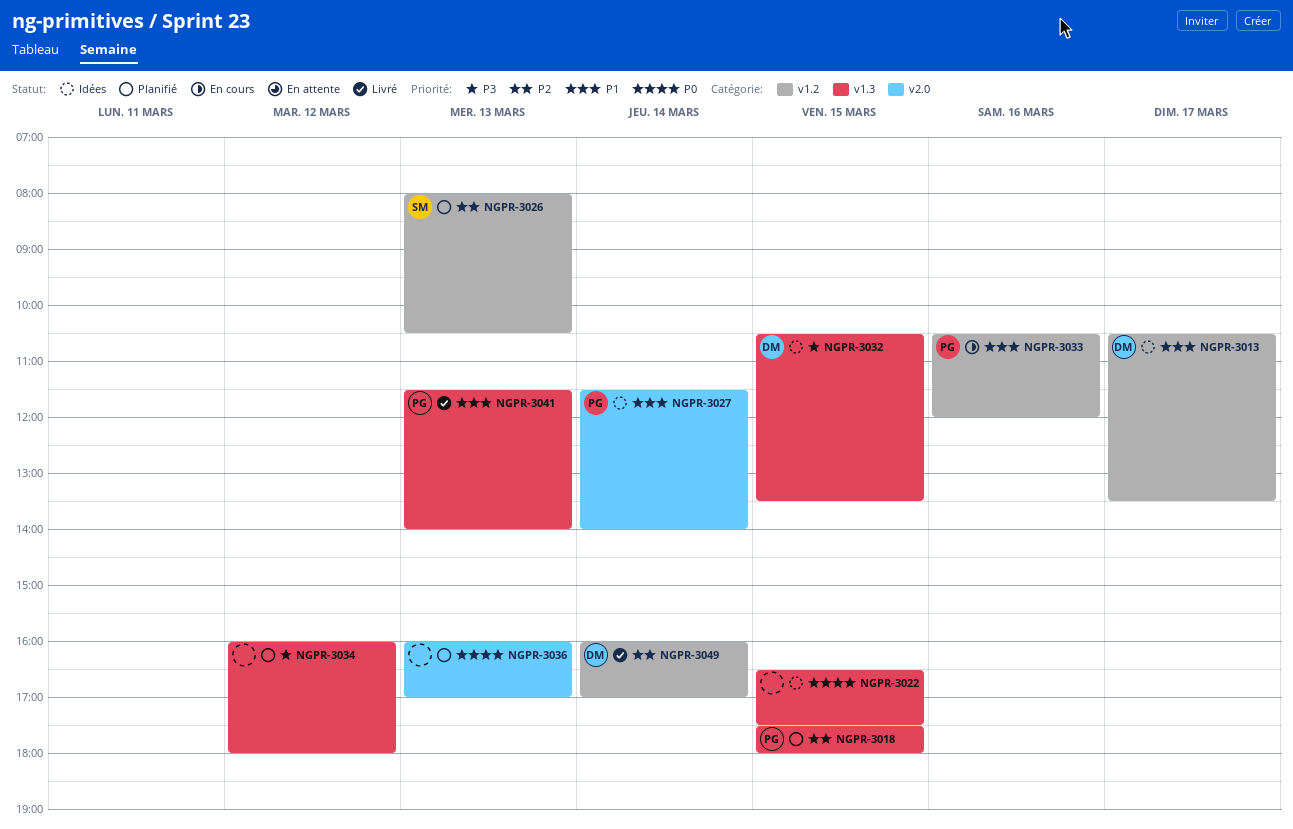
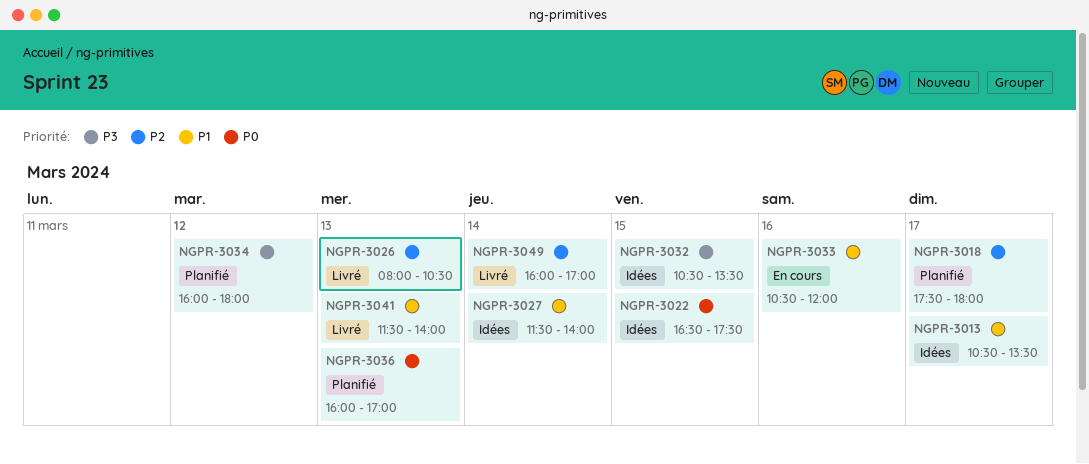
NGPR-3018, day: Mar 15 -> Mar 17
NGPR-3026, status: Planifié -> Livré

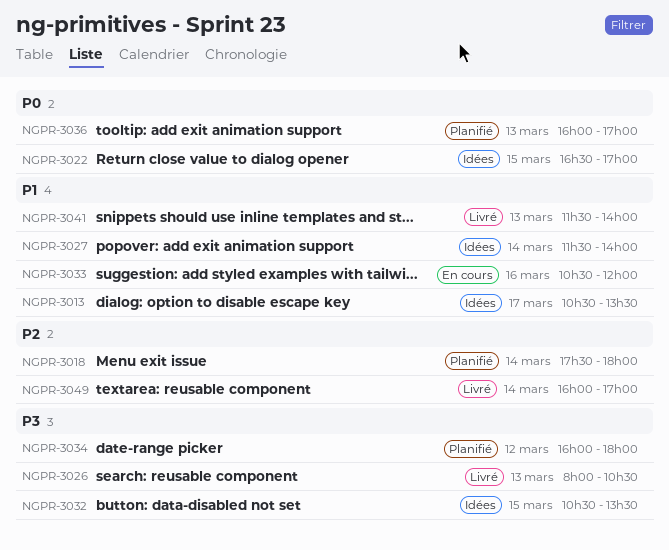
NGPR-3018, day: Mar 17 -> Mar 14
NGPR-3022, ends: 17:30 -> 17:00
NGPR-3026, priority: P2 -> P3

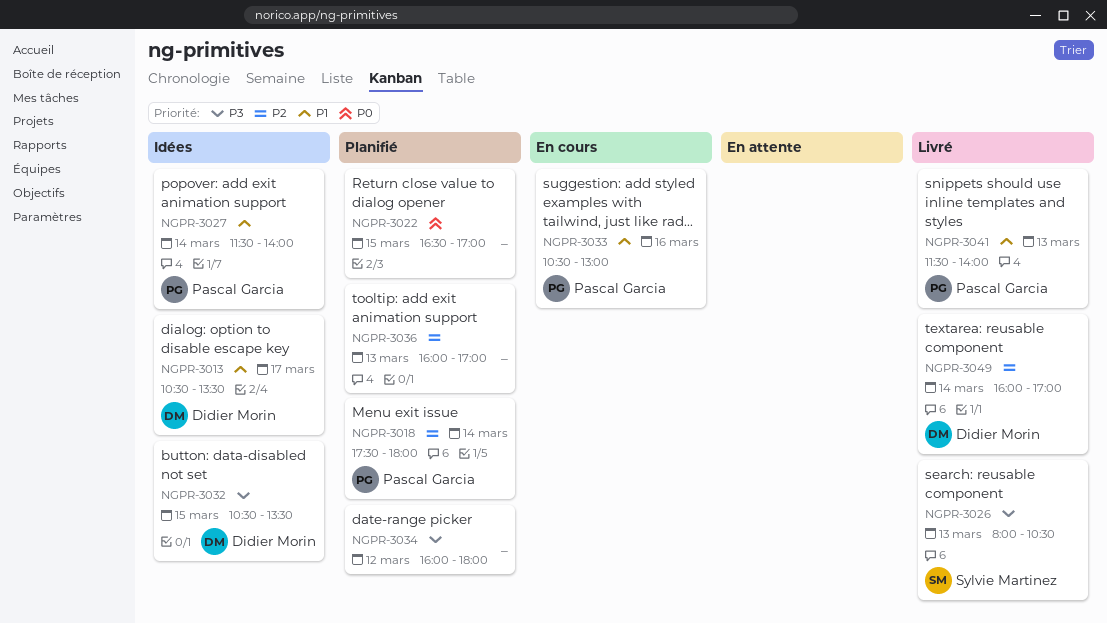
NGPR-3022, status: Idées -> Planifié
NGPR-3033, ends: 12:00 -> 13:00
NGPR-3036, priority: P0 -> P2

